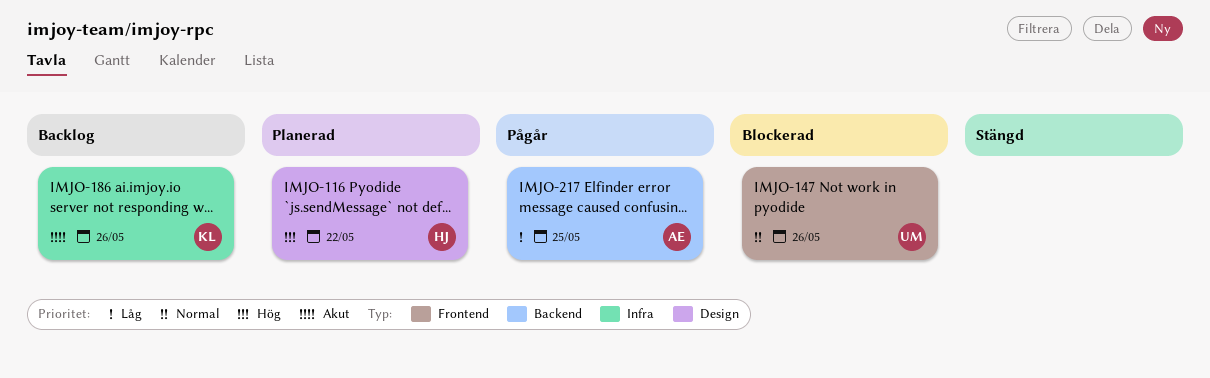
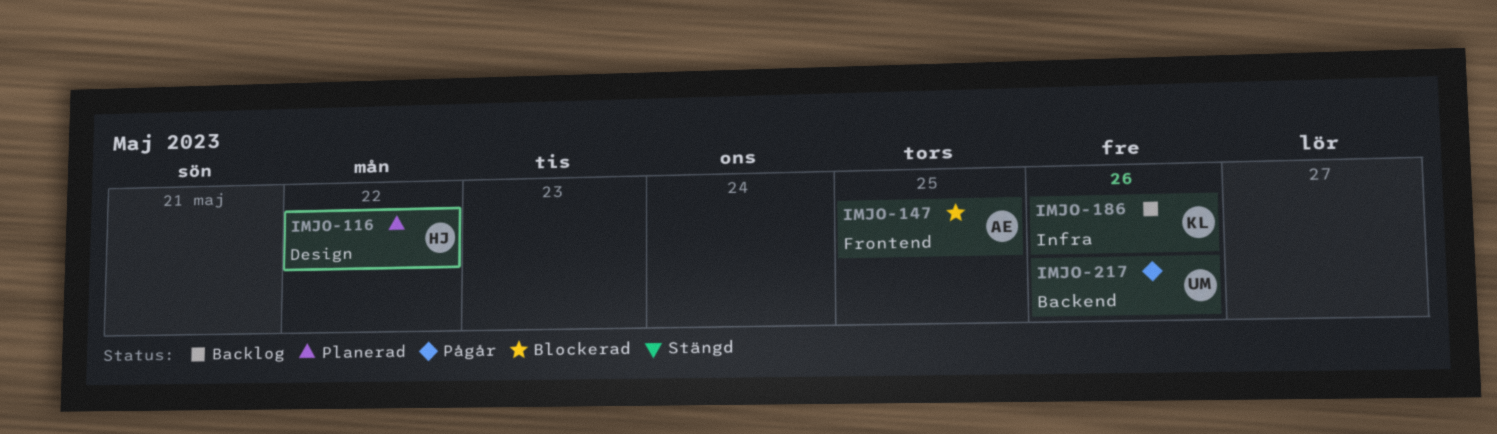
IMJO-147, owner: UM -> AE
IMJO-147, due: May 26 -> May 25
IMJO-217, owner: AE -> UM
IMJO-217, due: May 25 -> May 26

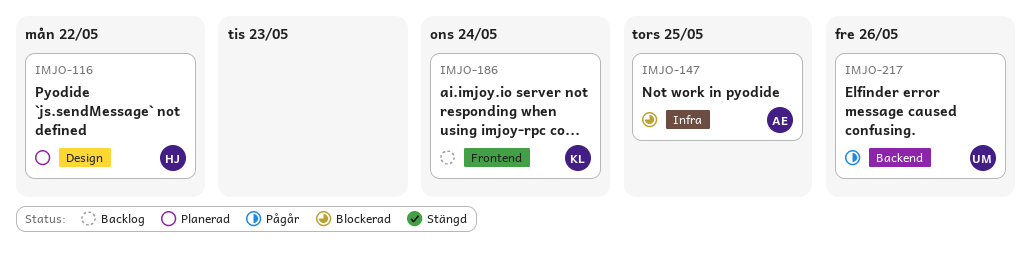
IMJO-147, label: Frontend -> Infra
IMJO-186, label: Infra -> Frontend
IMJO-186, due: May 26 -> May 24

